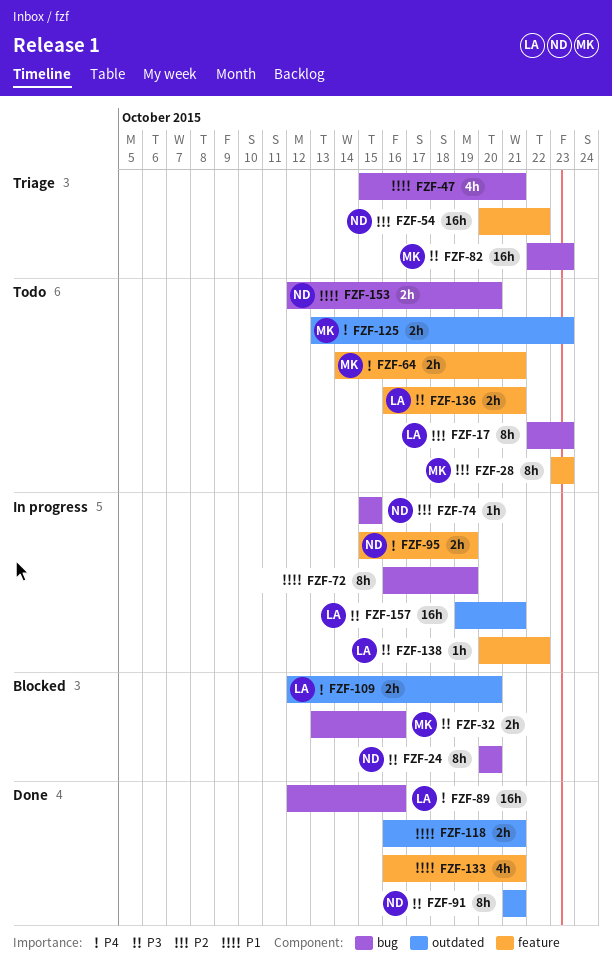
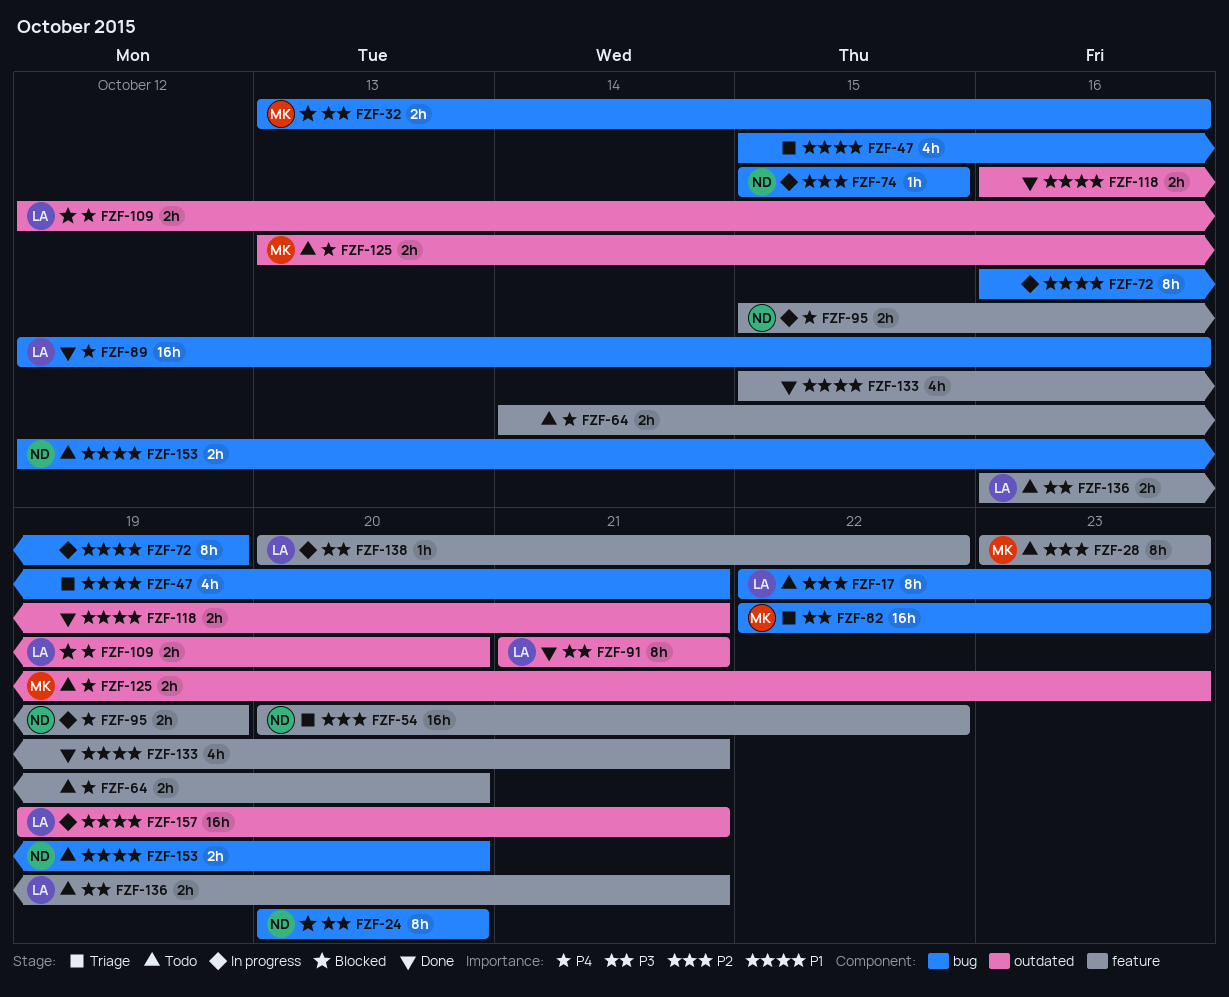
FZF-64, owner: MK -> none
FZF-64, due: Oct 21 -> Oct 20
FZF-91, owner: ND -> LA
FZF-133, start: Oct 16 -> Oct 15
FZF-157, priority: P3 -> P1

